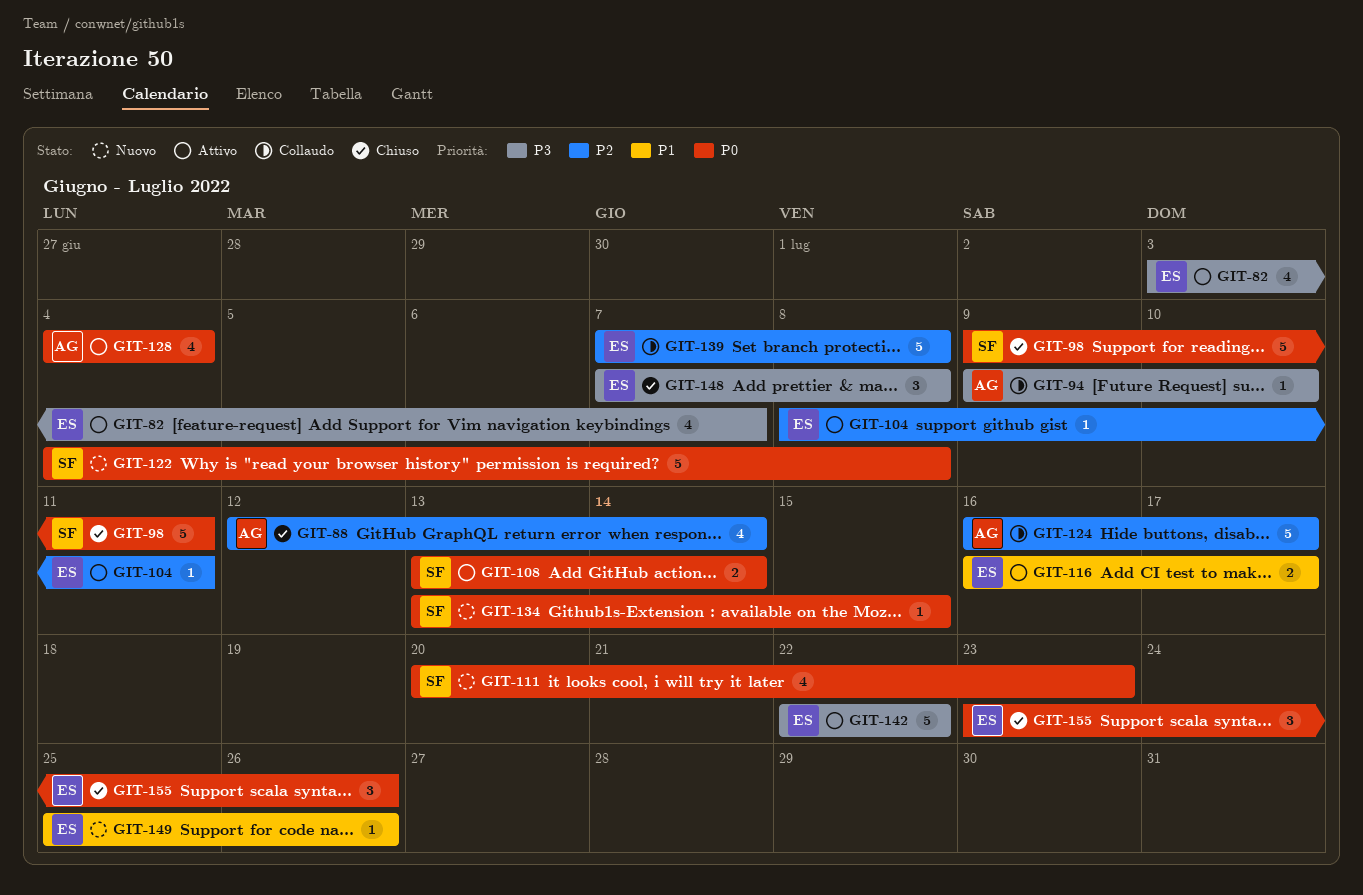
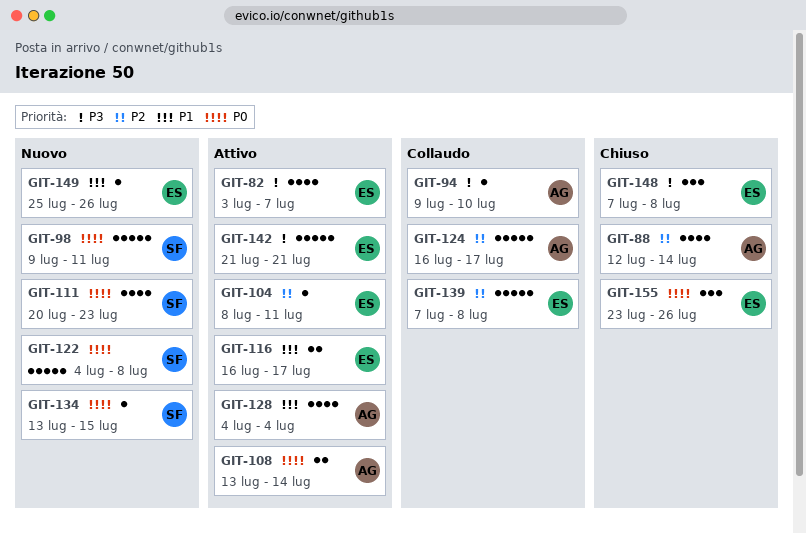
GIT-98, status: Chiuso -> Nuovo
GIT-108, owner: SF -> AG
GIT-128, priority: P0 -> P1
GIT-142, start: Jul 22 -> Jul 21
GIT-142, due: Jul 22 -> Jul 21

